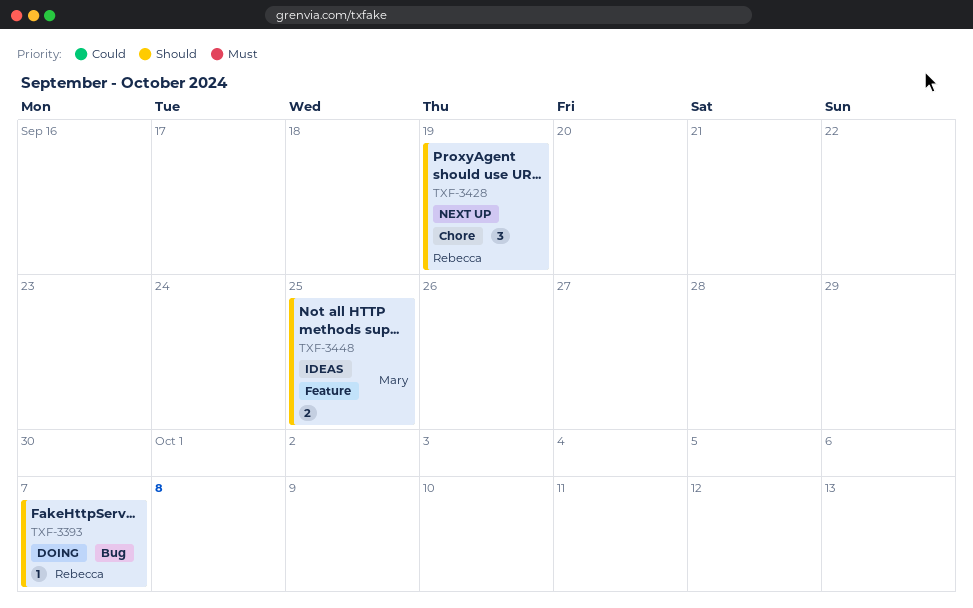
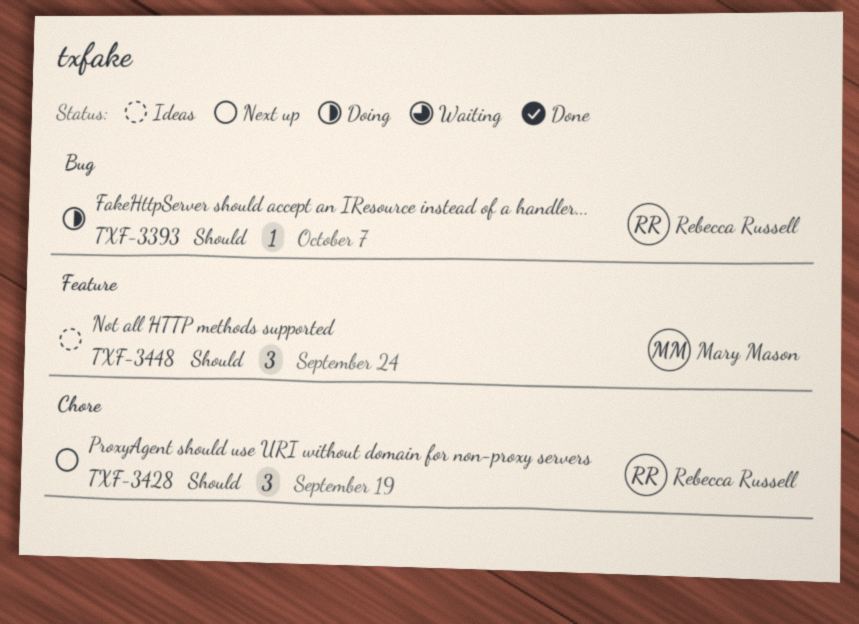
TXF-3448, estimate: 2 -> 3
TXF-3448, due: Sep 25 -> Sep 24

